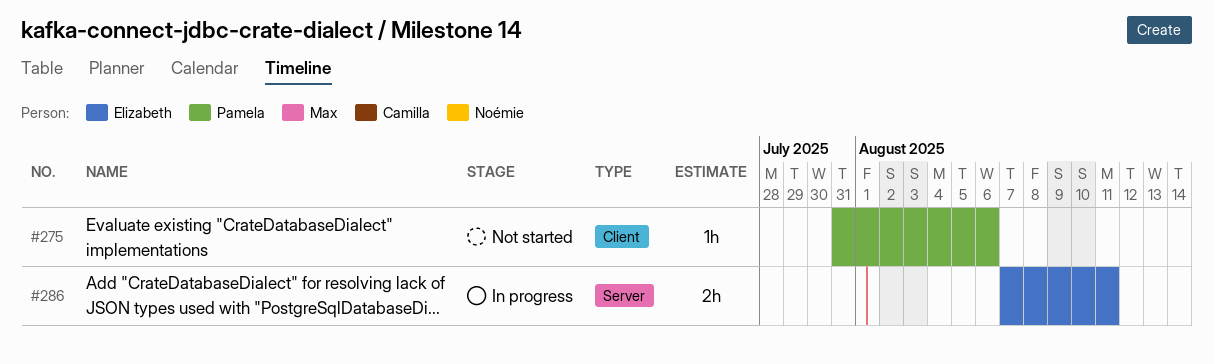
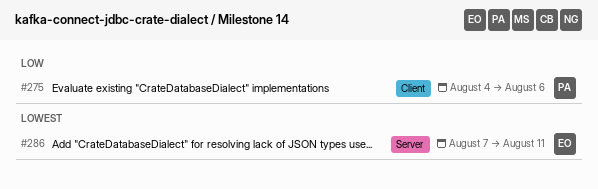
#275, start: Jul 31 -> Aug 4

